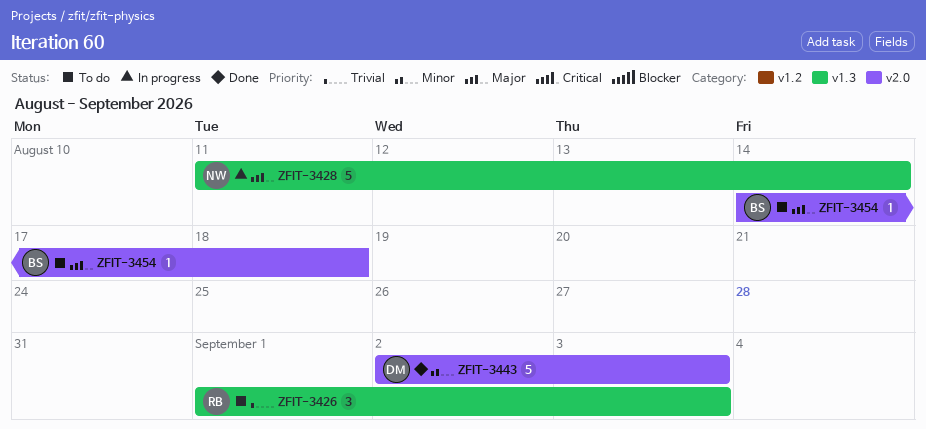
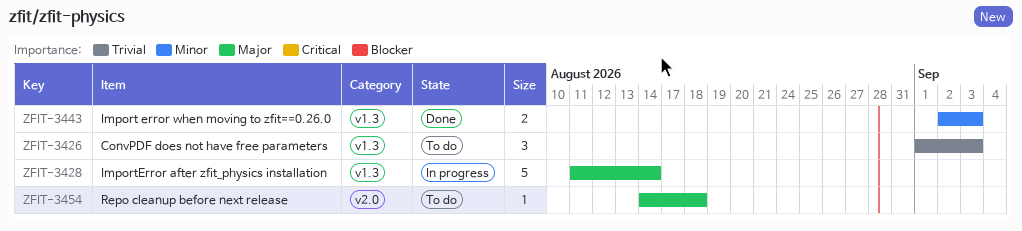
ZFIT-3443, label: v2.0 -> v1.3
ZFIT-3443, estimate: 5 -> 2

